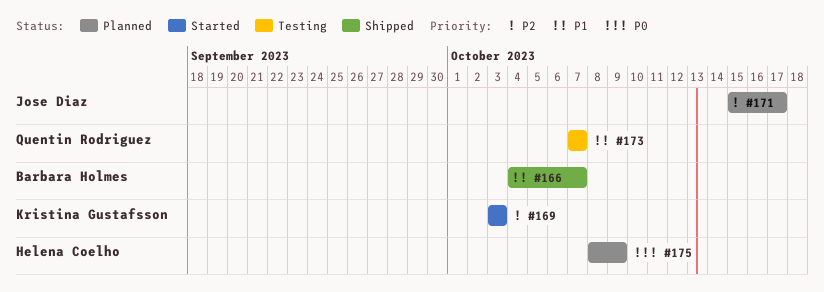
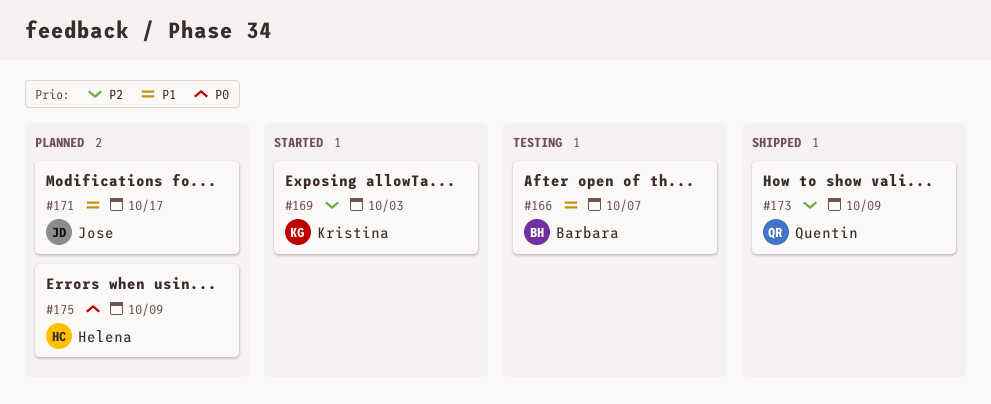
#166, status: Shipped -> Testing
#171, priority: P2 -> P1
#173, status: Testing -> Shipped
#173, priority: P1 -> P2
#173, due: Oct 7 -> Oct 9

